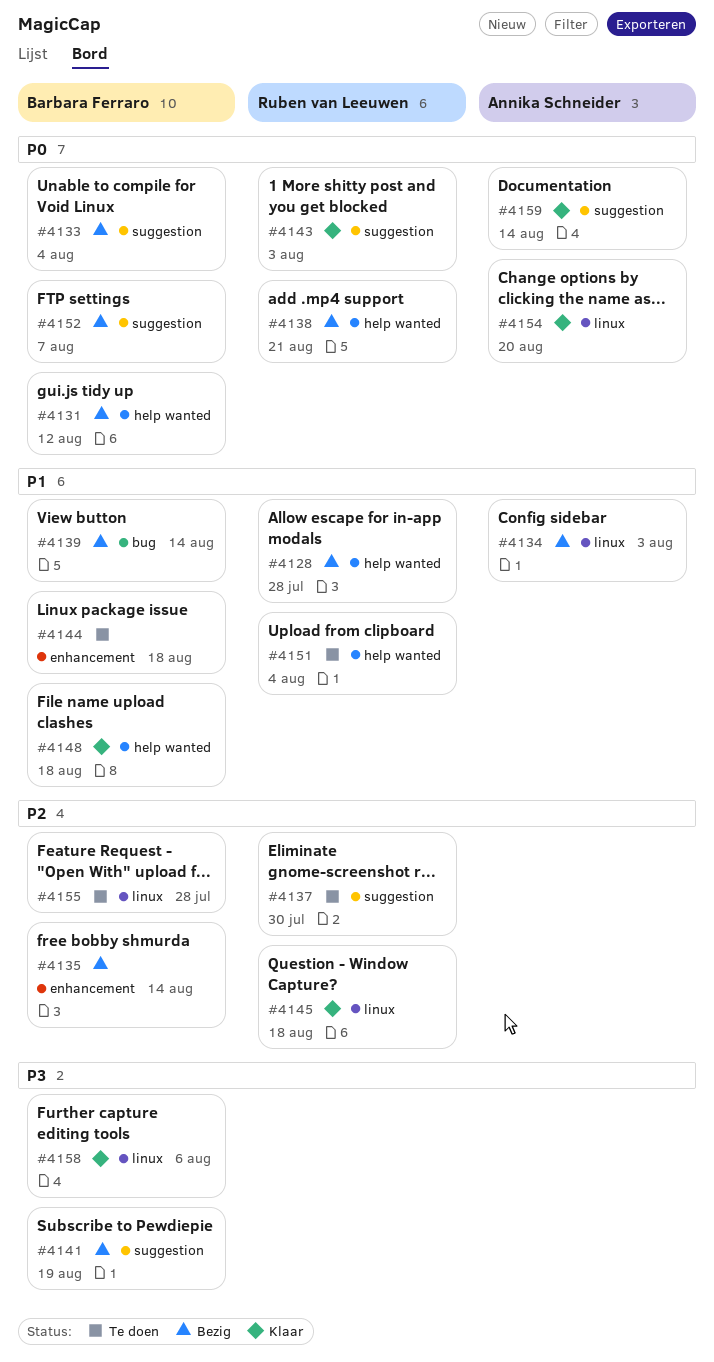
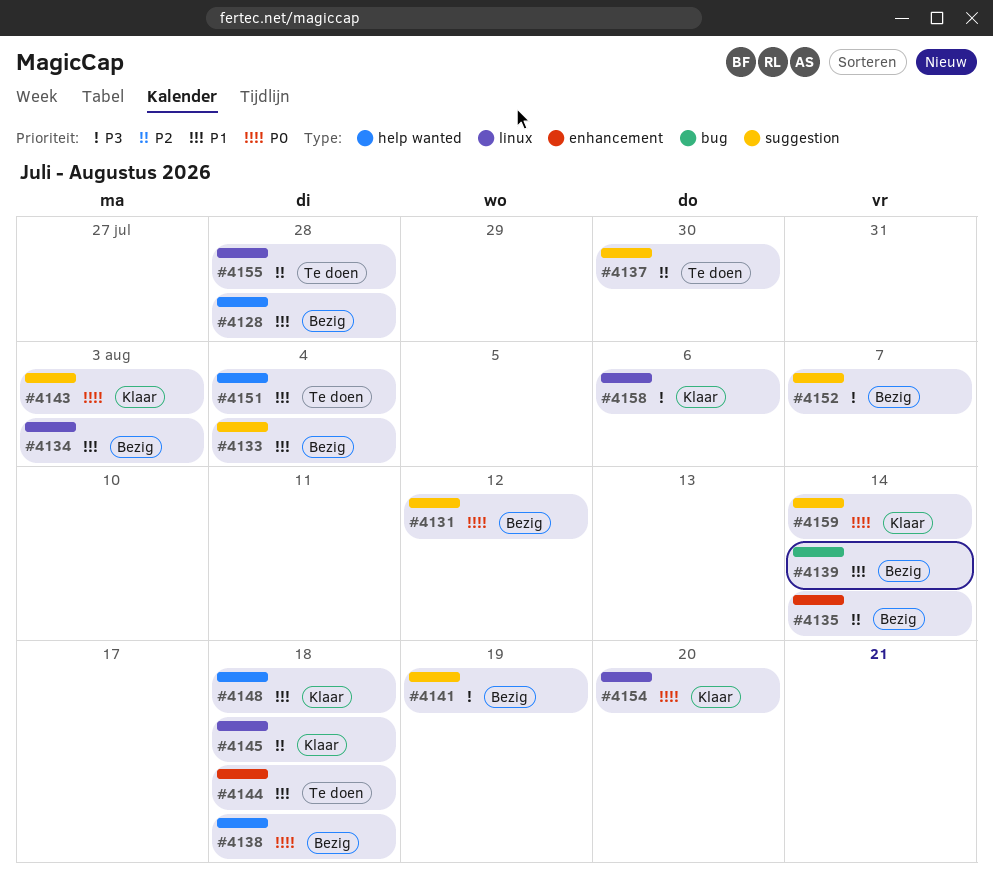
#4131, label: help wanted -> suggestion
#4133, priority: P0 -> P1
#4138, due: Aug 21 -> Aug 18
#4152, priority: P0 -> P3

